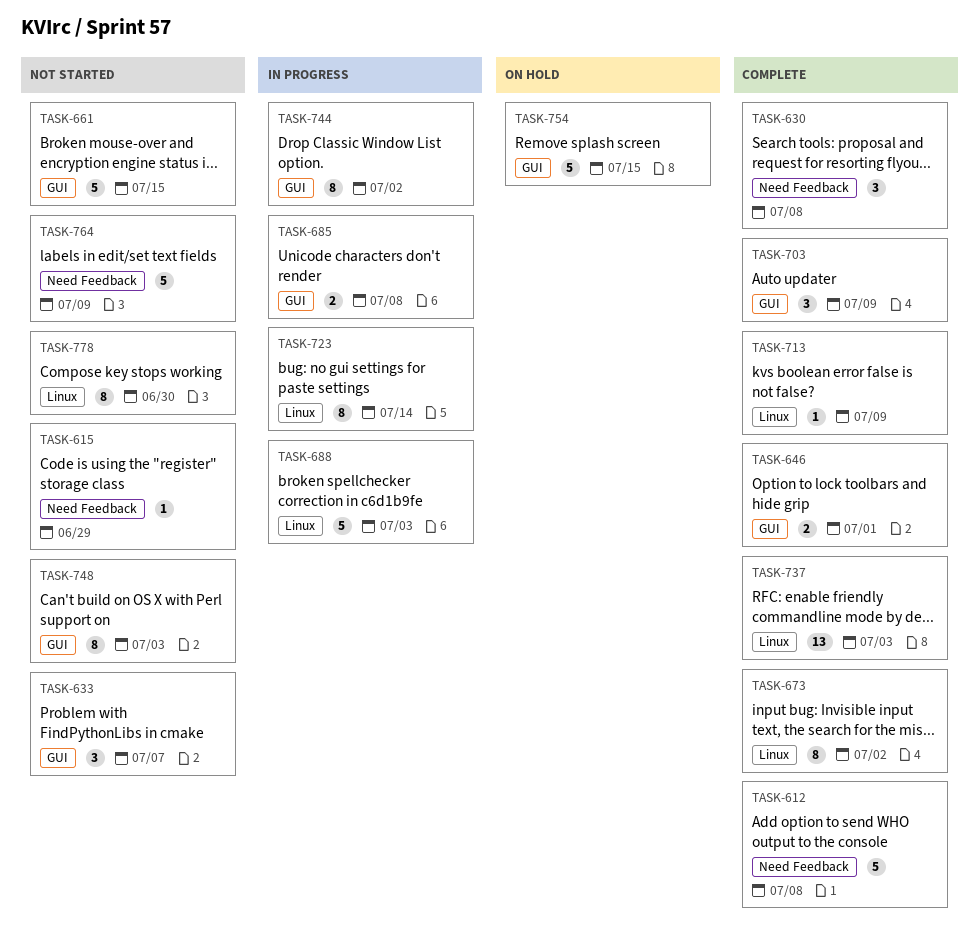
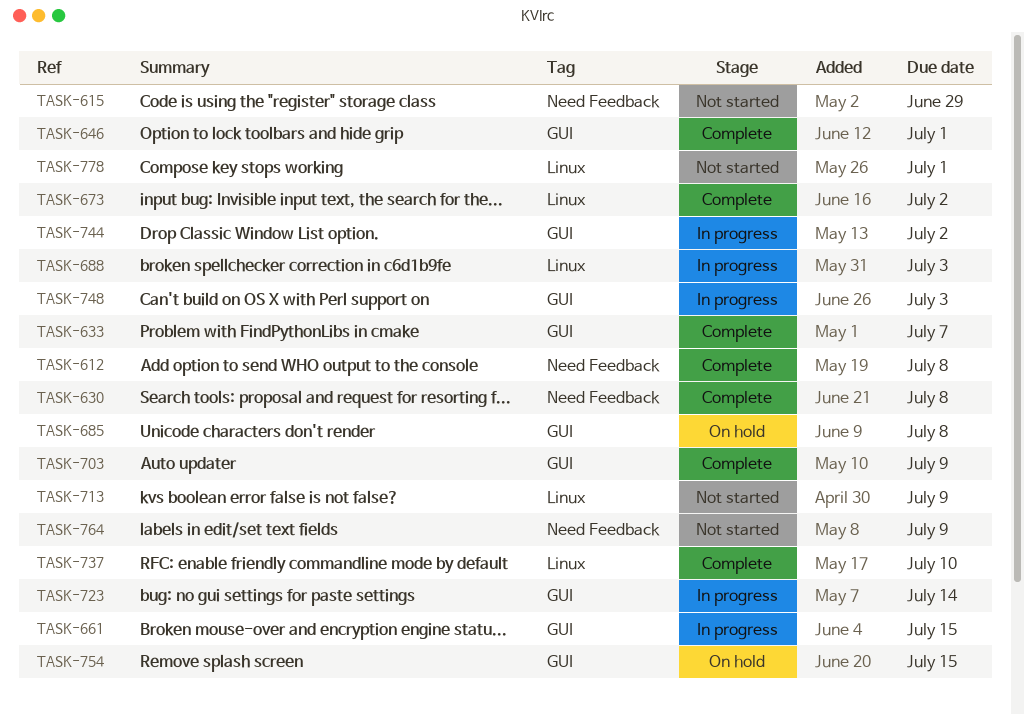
TASK-633, status: Not started -> Complete
TASK-661, status: Not started -> In progress
TASK-685, status: In progress -> On hold
TASK-713, status: Complete -> Not started
TASK-723, label: Linux -> GUI
TASK-737, due: Jul 3 -> Jul 10
TASK-748, status: Not started -> In progress
TASK-778, due: Jun 30 -> Jul 1

